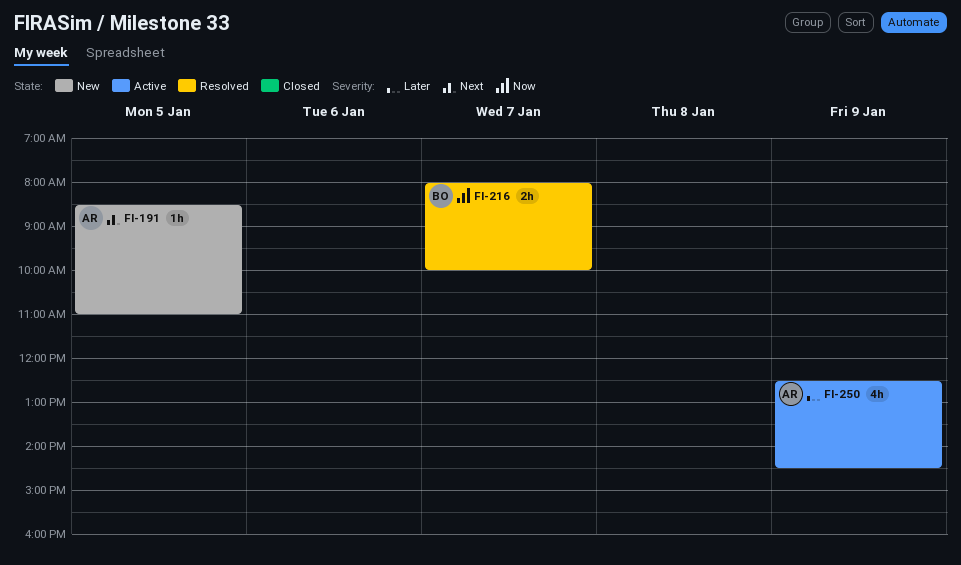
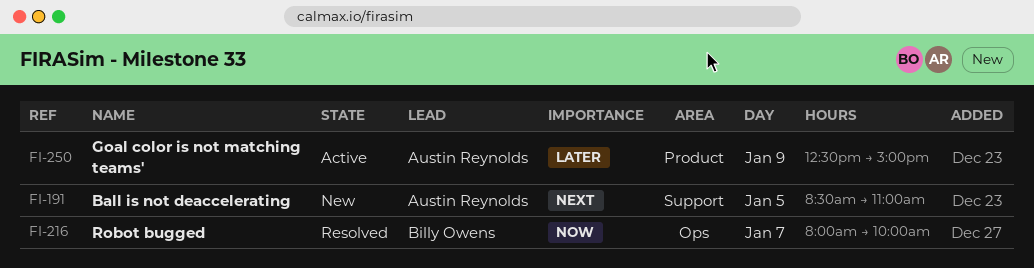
FI-250, ends: 14:30 -> 15:00

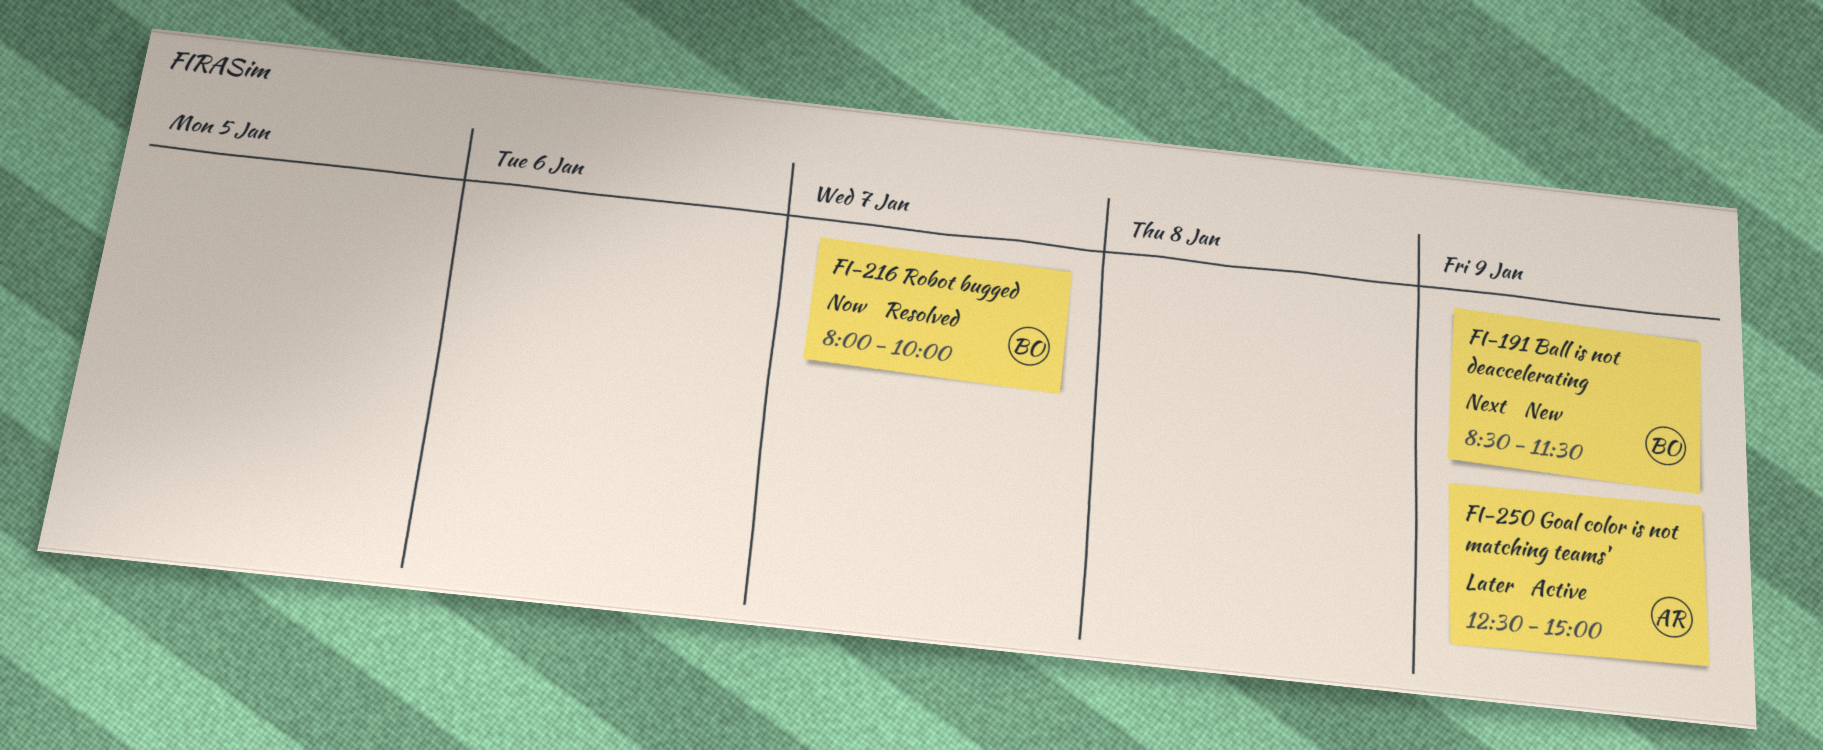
FI-191, owner: Austin Reynolds -> Billy Owens
FI-191, day: Jan 5 -> Jan 9
FI-191, ends: 11:00 -> 11:30

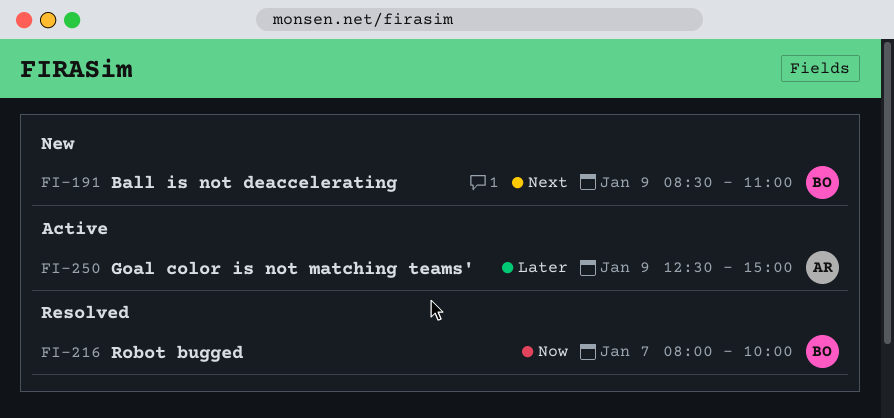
FI-191, ends: 11:30 -> 11:00

